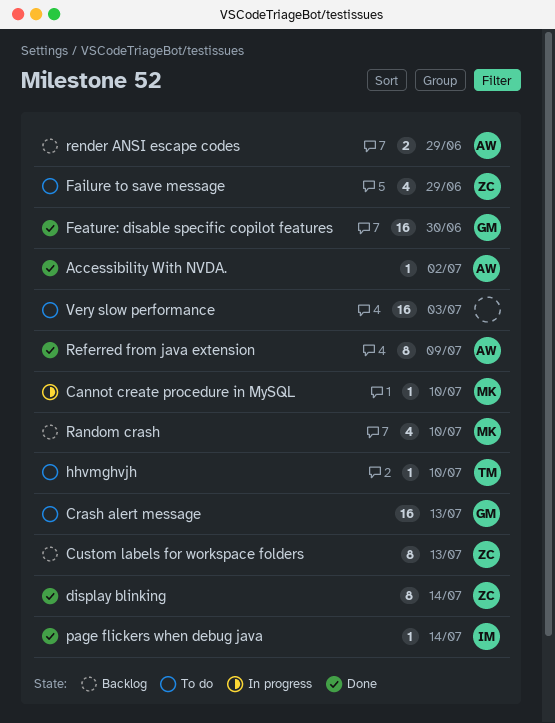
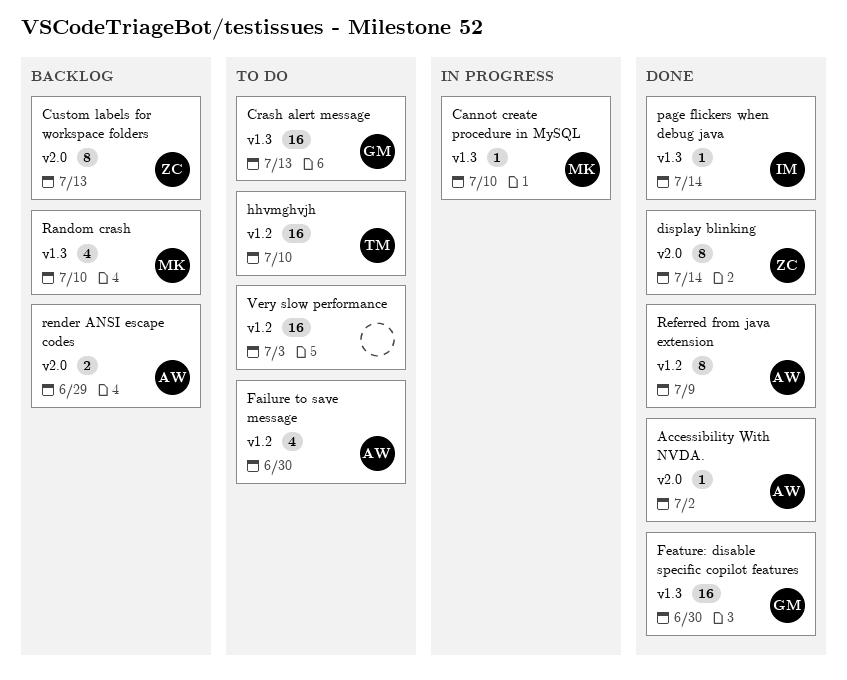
Failure to save message, owner: ZC -> AW
Failure to save message, due: Jun 29 -> Jun 30
hhvmghvjh, estimate: 1 -> 16

